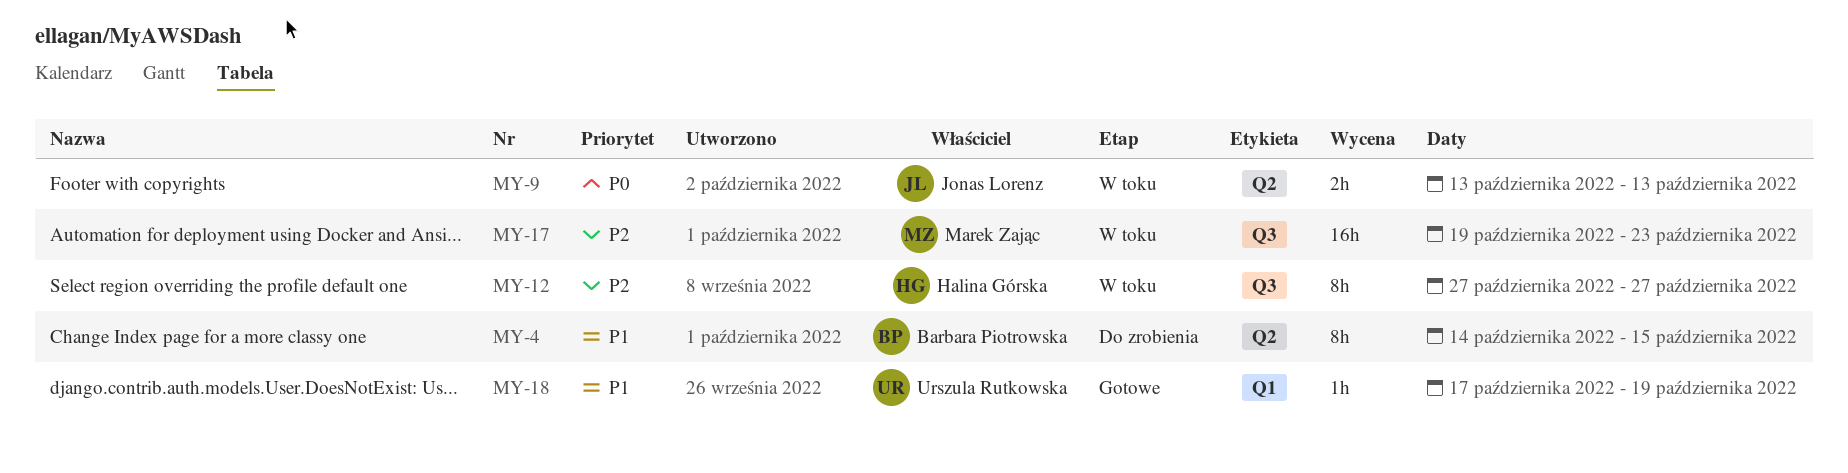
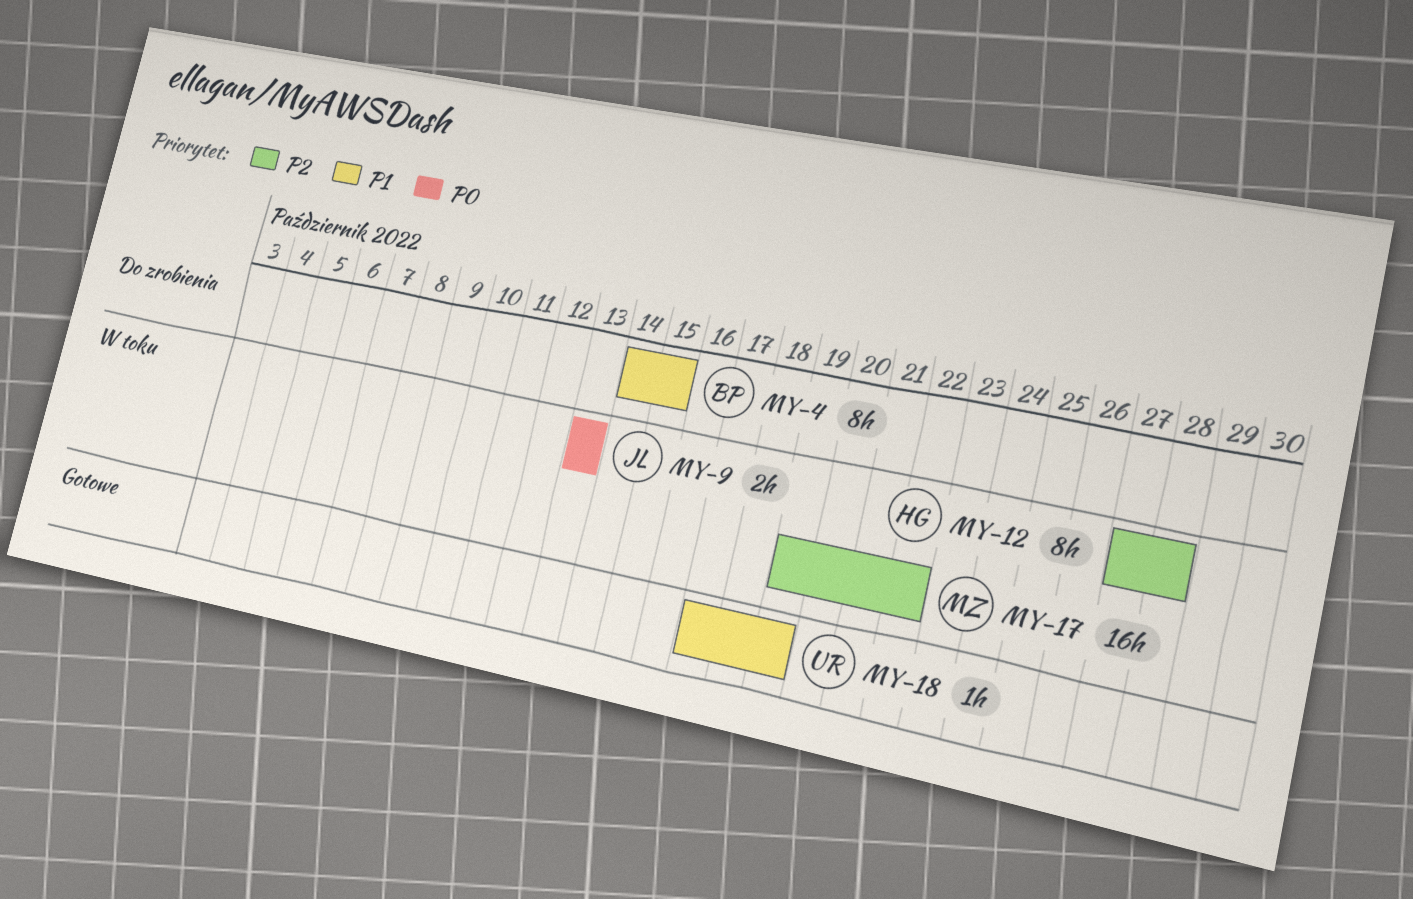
MY-12, due: Oct 27 -> Oct 28
MY-17, due: Oct 23 -> Oct 22

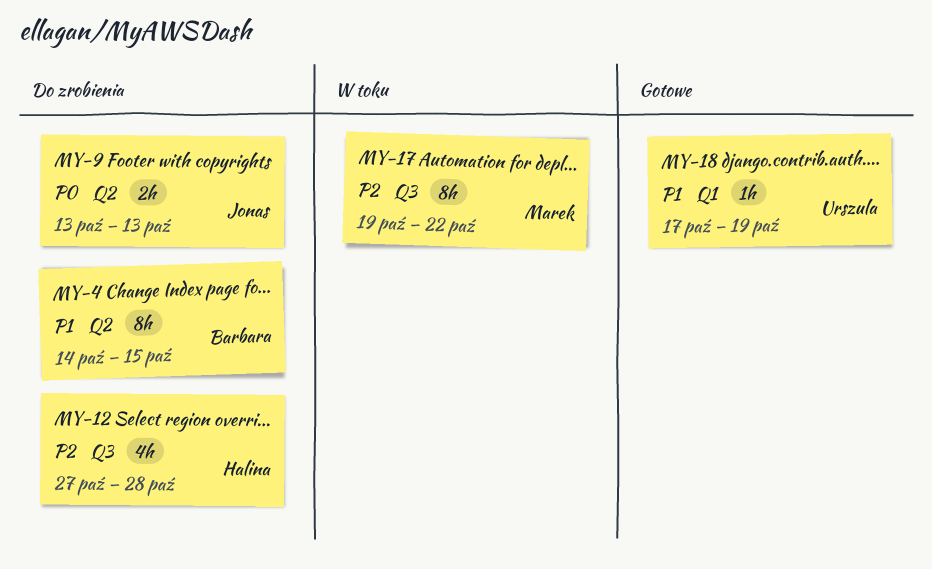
MY-9, status: W toku -> Do zrobienia
MY-12, status: W toku -> Do zrobienia
MY-12, estimate: 8h -> 4h
MY-17, estimate: 16h -> 8h

